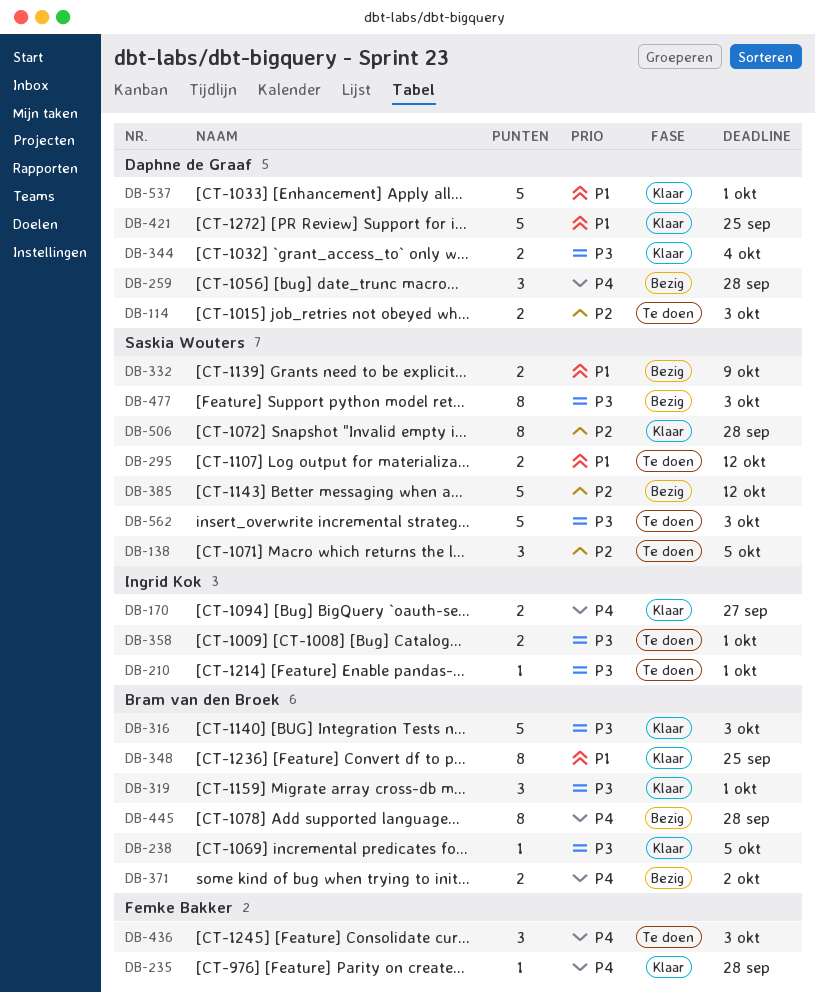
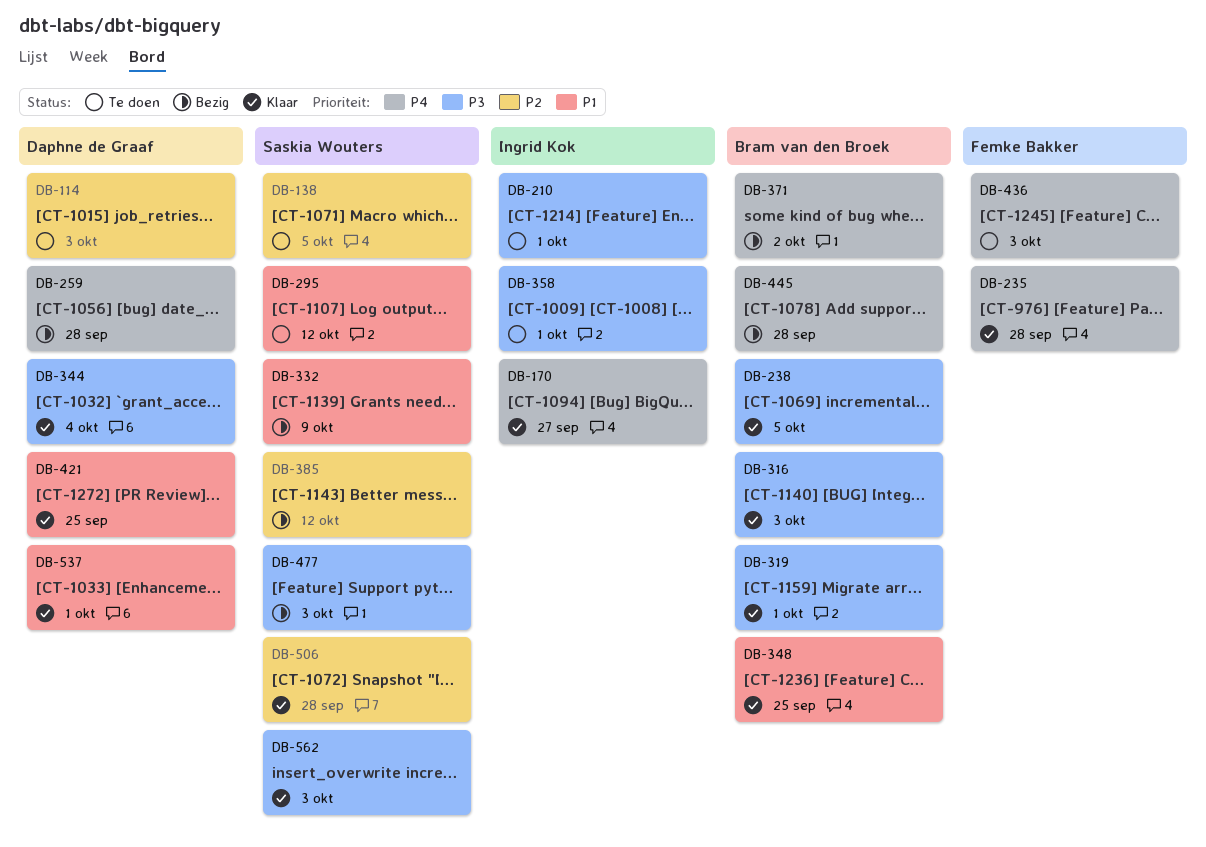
DB-562, status: Te doen -> Klaar

